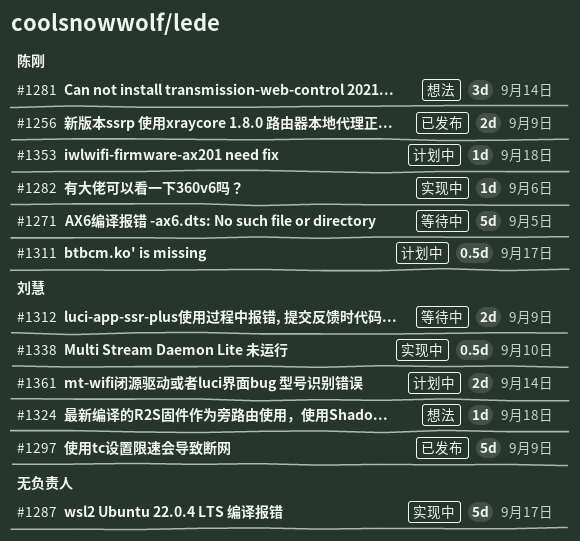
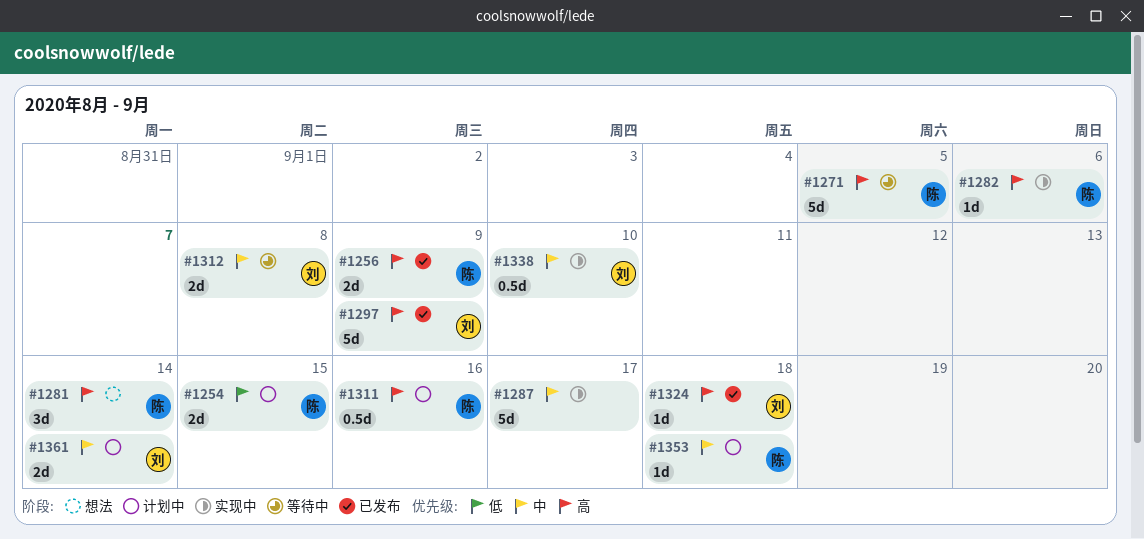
#1254: none -> present
#1311, due: Sep 17 -> Sep 16
#1312, due: Sep 9 -> Sep 8
#1324, status: 想法 -> 已发布

